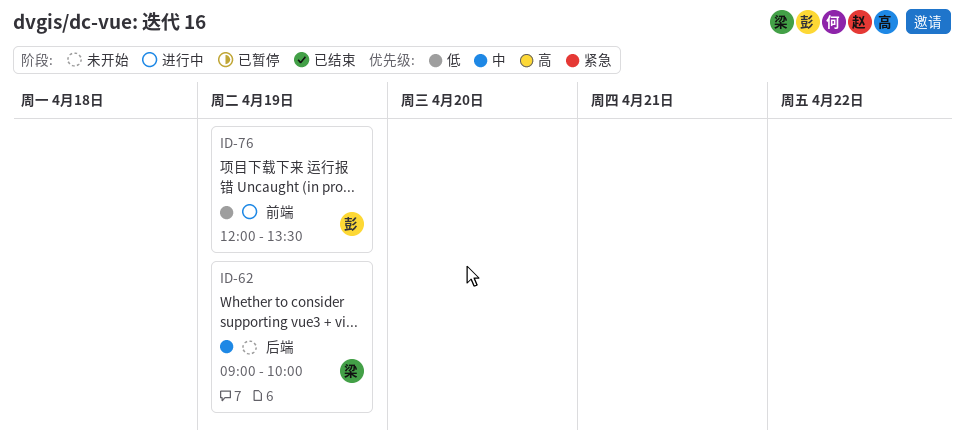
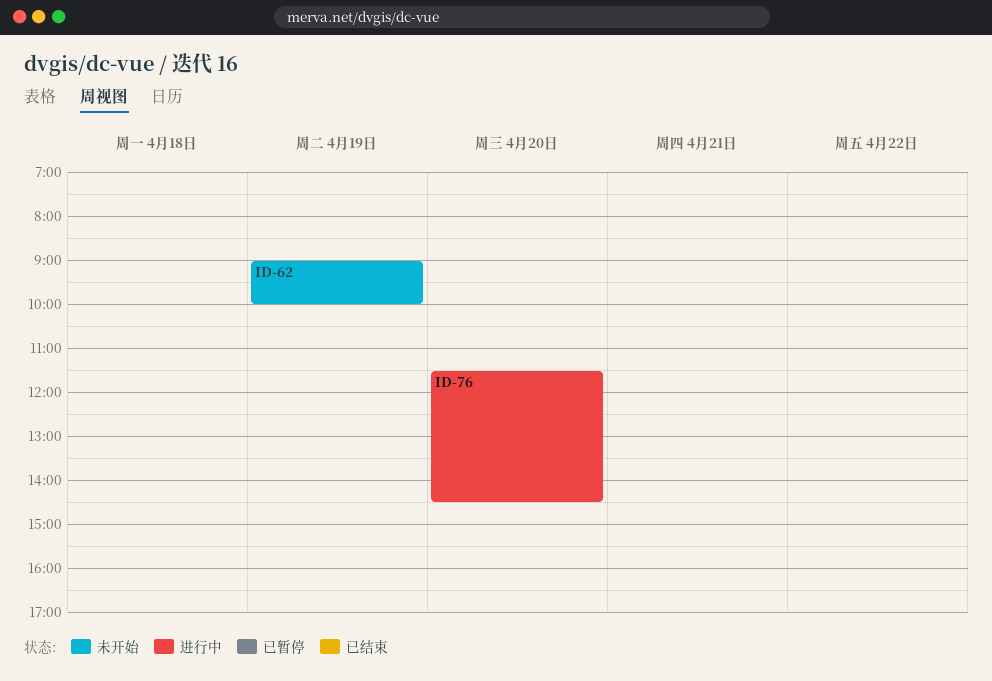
ID-76, day: Apr 19 -> Apr 20
ID-76, begins: 12:00 -> 11:30
ID-76, ends: 13:30 -> 14:30

